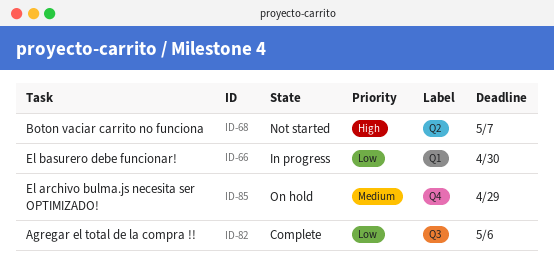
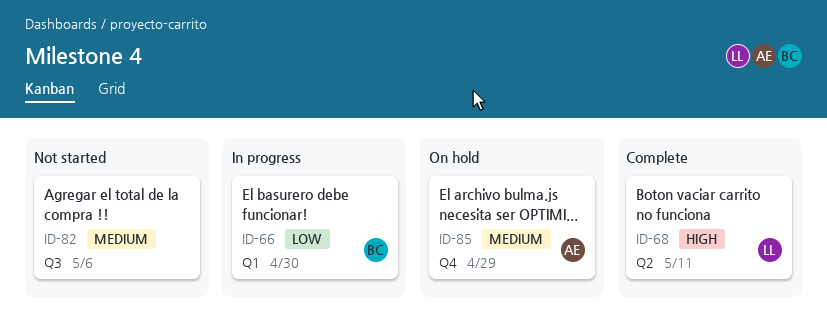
ID-68, status: Not started -> Complete
ID-68, due: May 7 -> May 11
ID-82, status: Complete -> Not started
ID-82, priority: Low -> Medium

